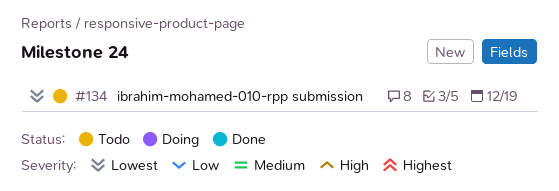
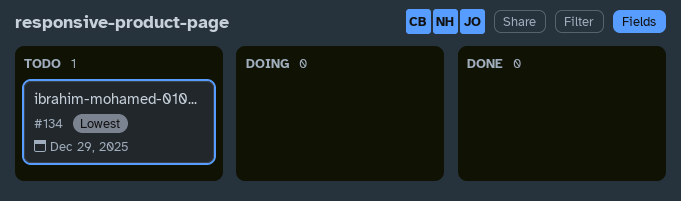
#134, due: Dec 19 -> Dec 29

